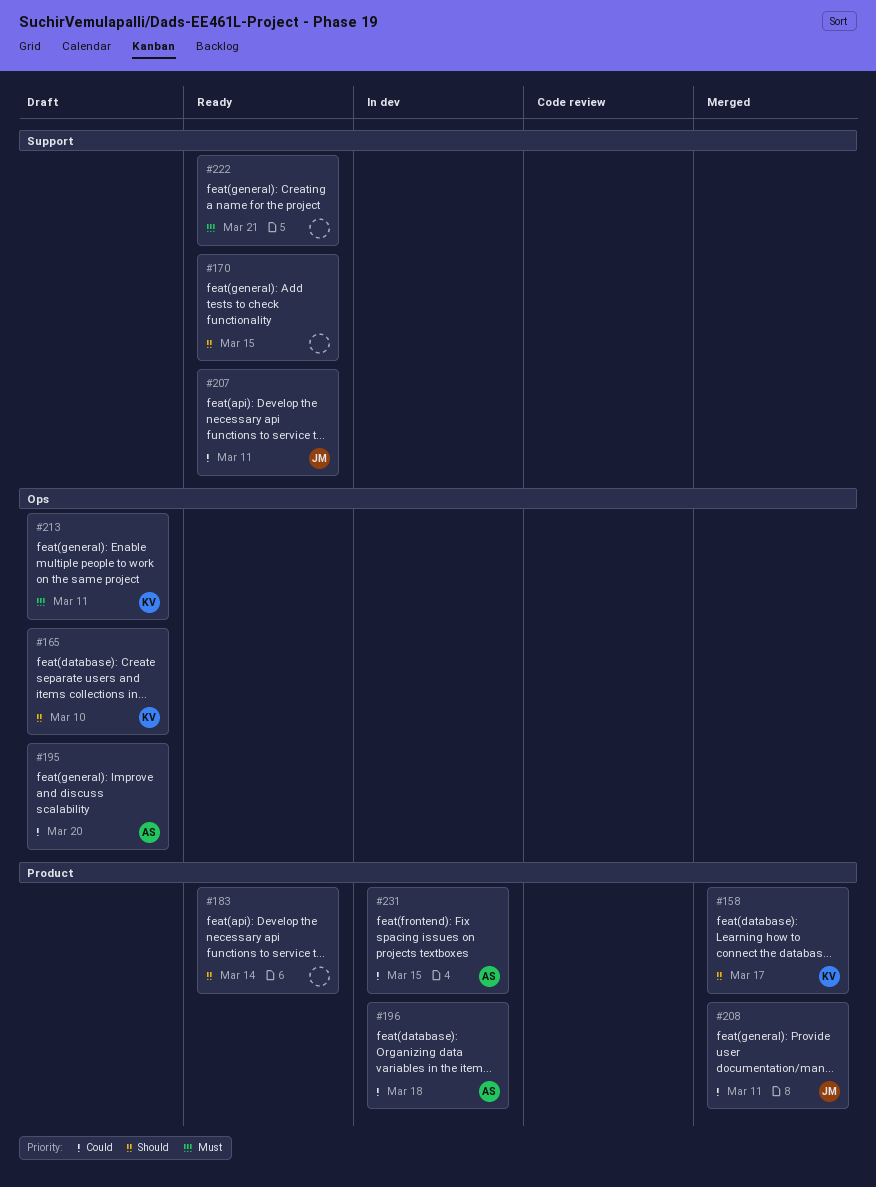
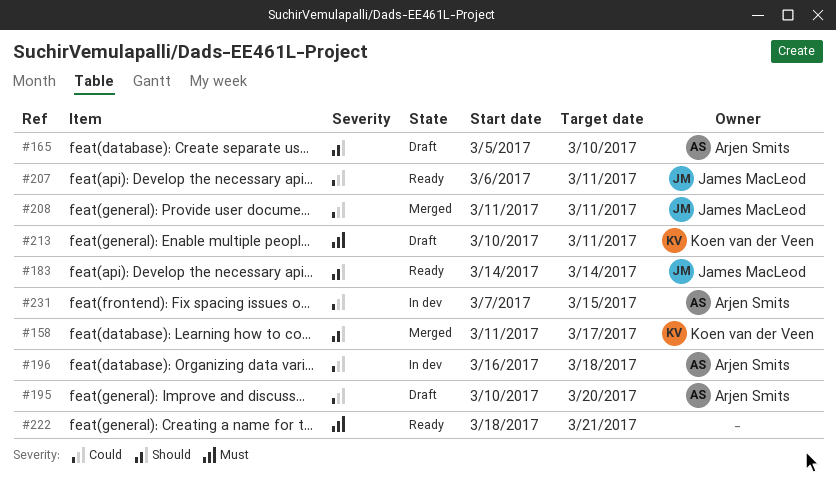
#165, owner: Koen van der Veen -> Arjen Smits
#170: present -> none
#183, owner: none -> James MacLeod

